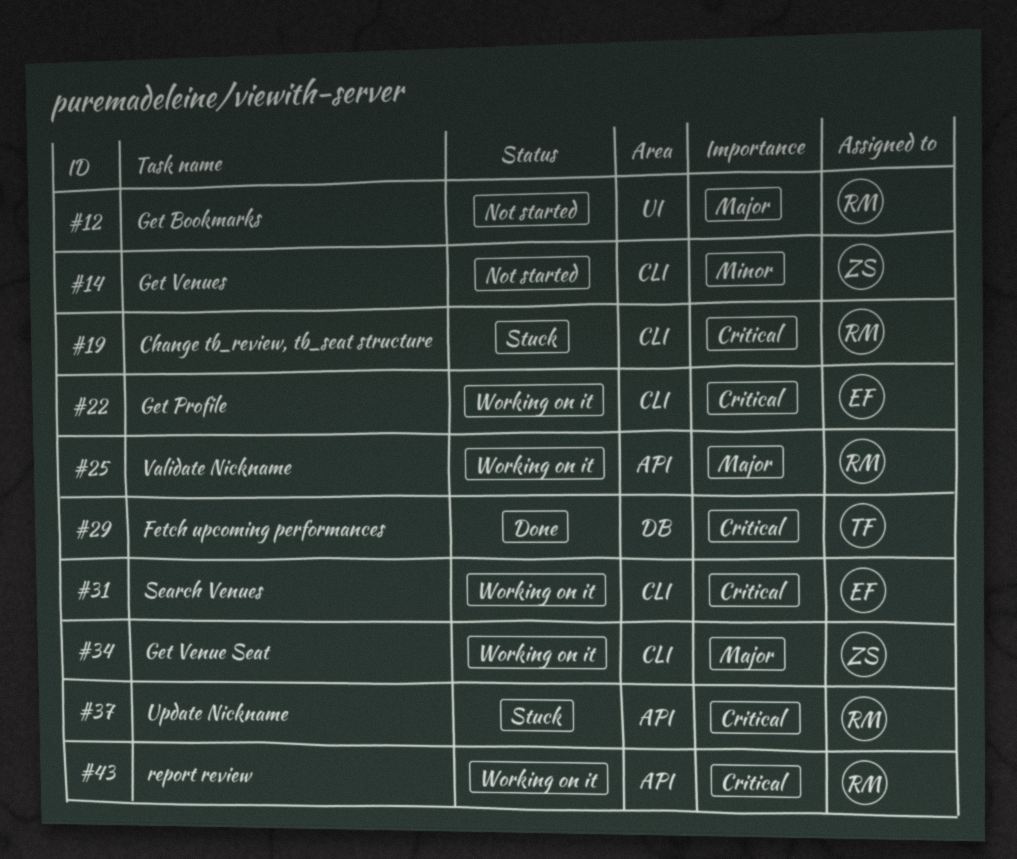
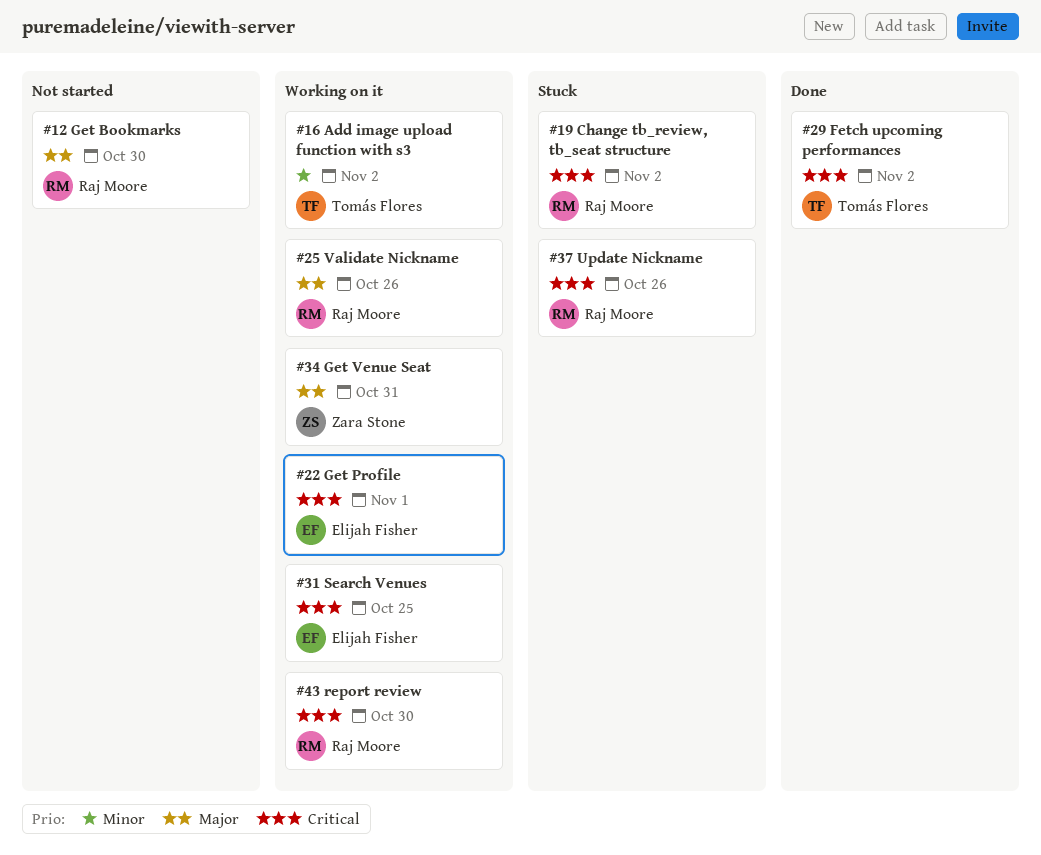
#14: present -> none
#16: none -> present

